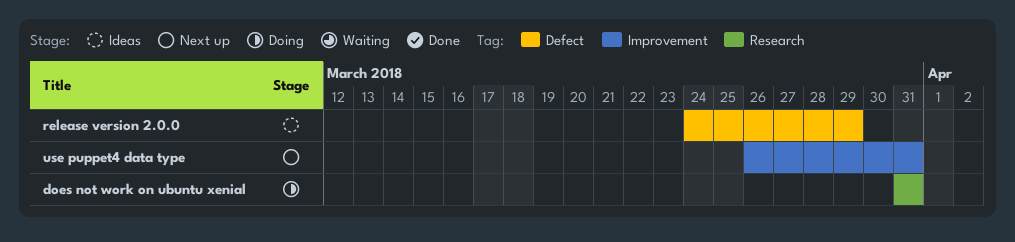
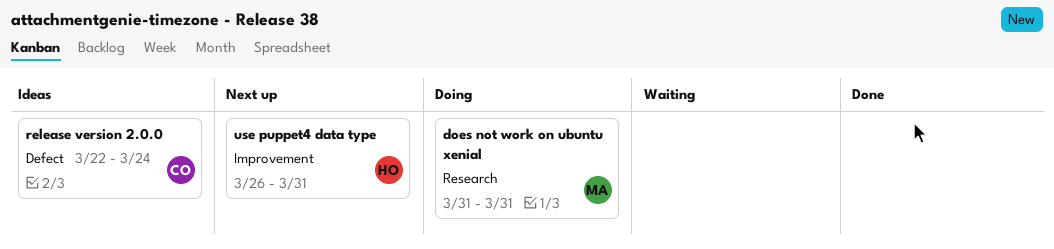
release version 2.0.0, start: Mar 24 -> Mar 22
release version 2.0.0, due: Mar 29 -> Mar 24

